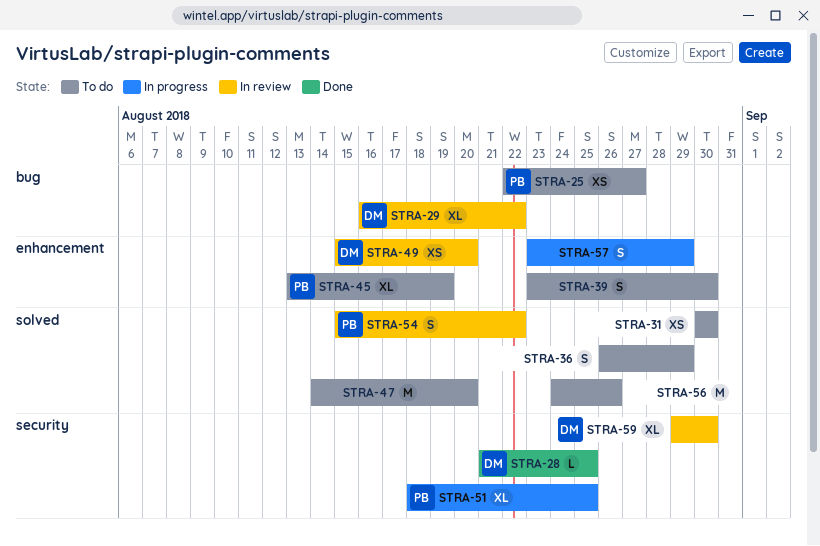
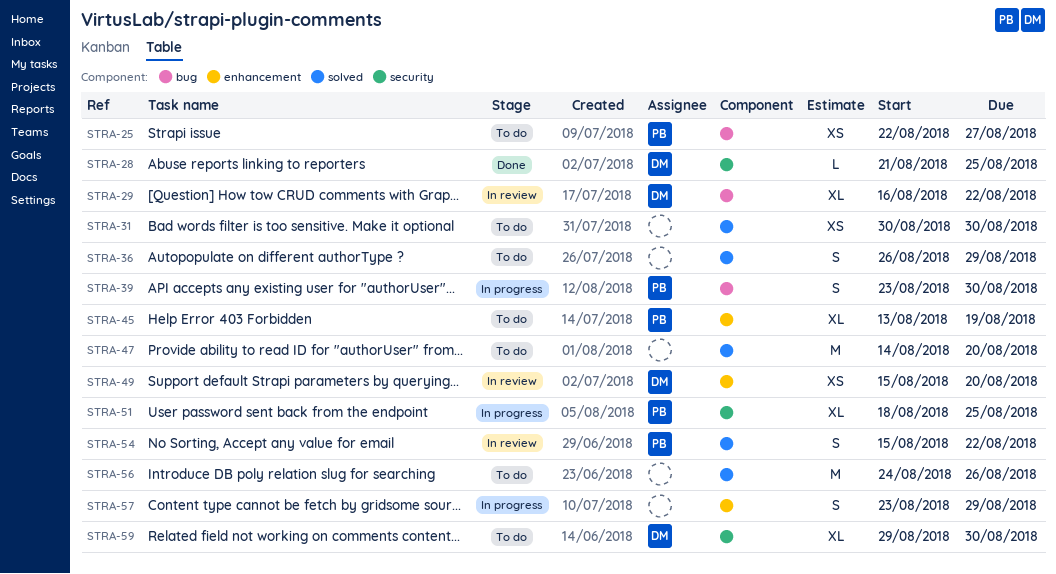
STRA-39, status: To do -> In progress
STRA-39, owner: none -> PB
STRA-39, label: enhancement -> bug
STRA-59, status: In review -> To do

